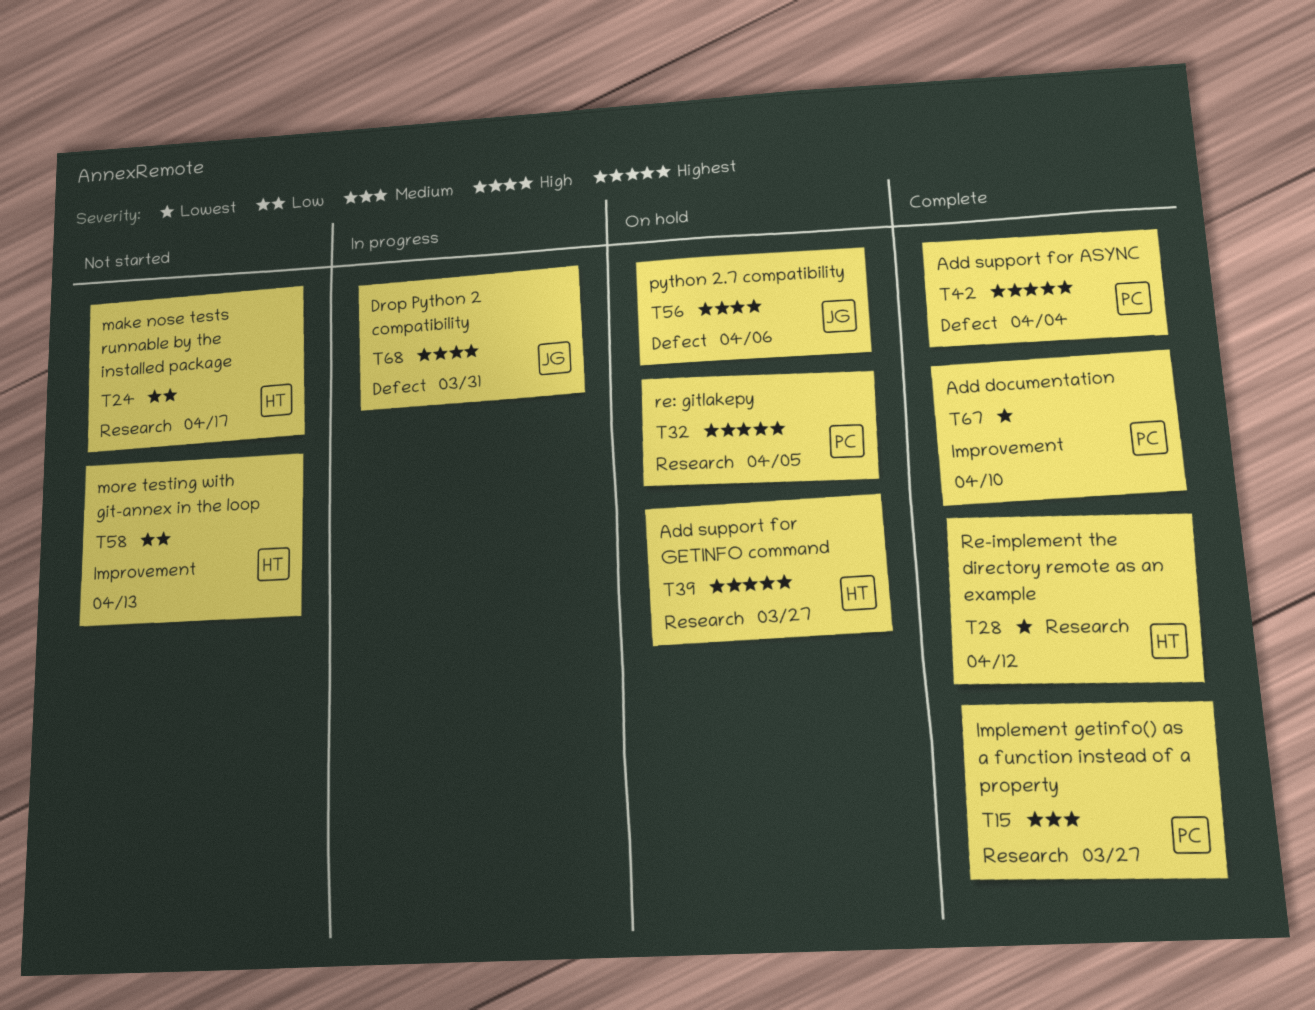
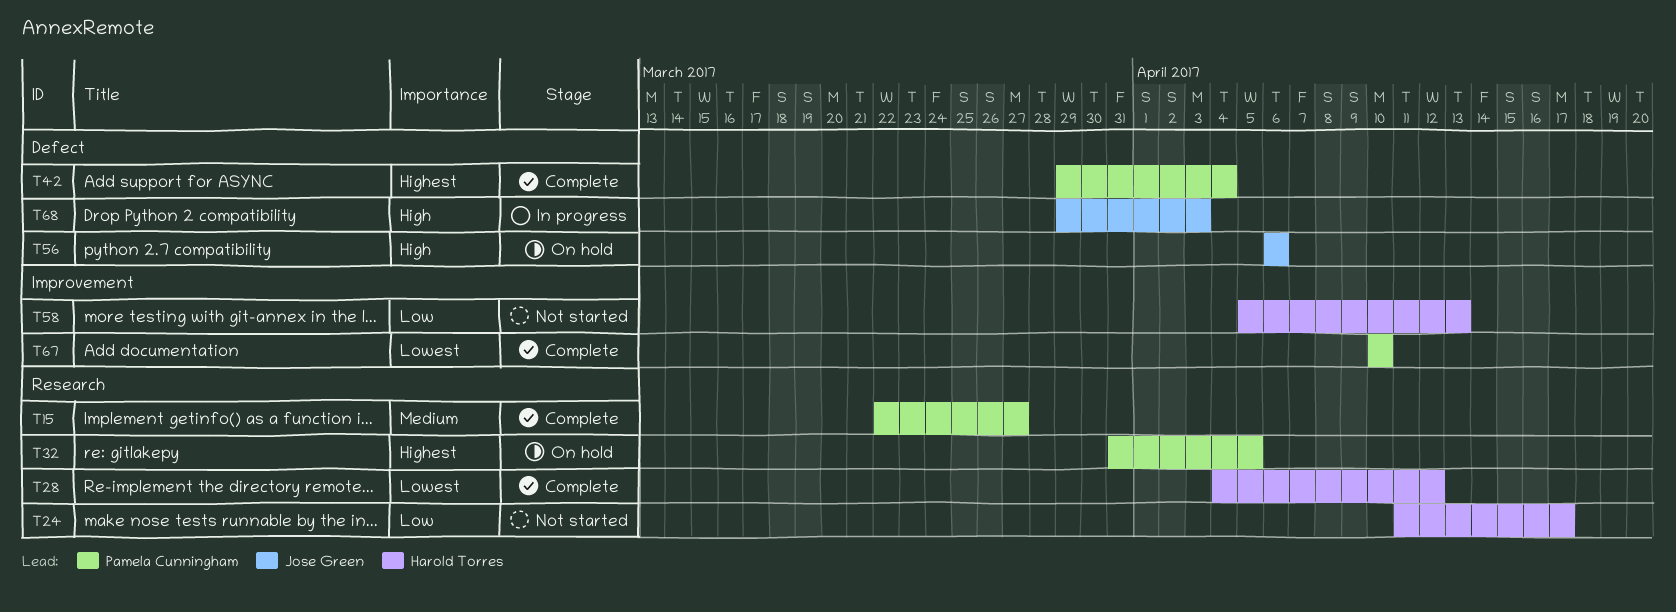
T39: present -> none
T68, due: Mar 31 -> Apr 3

